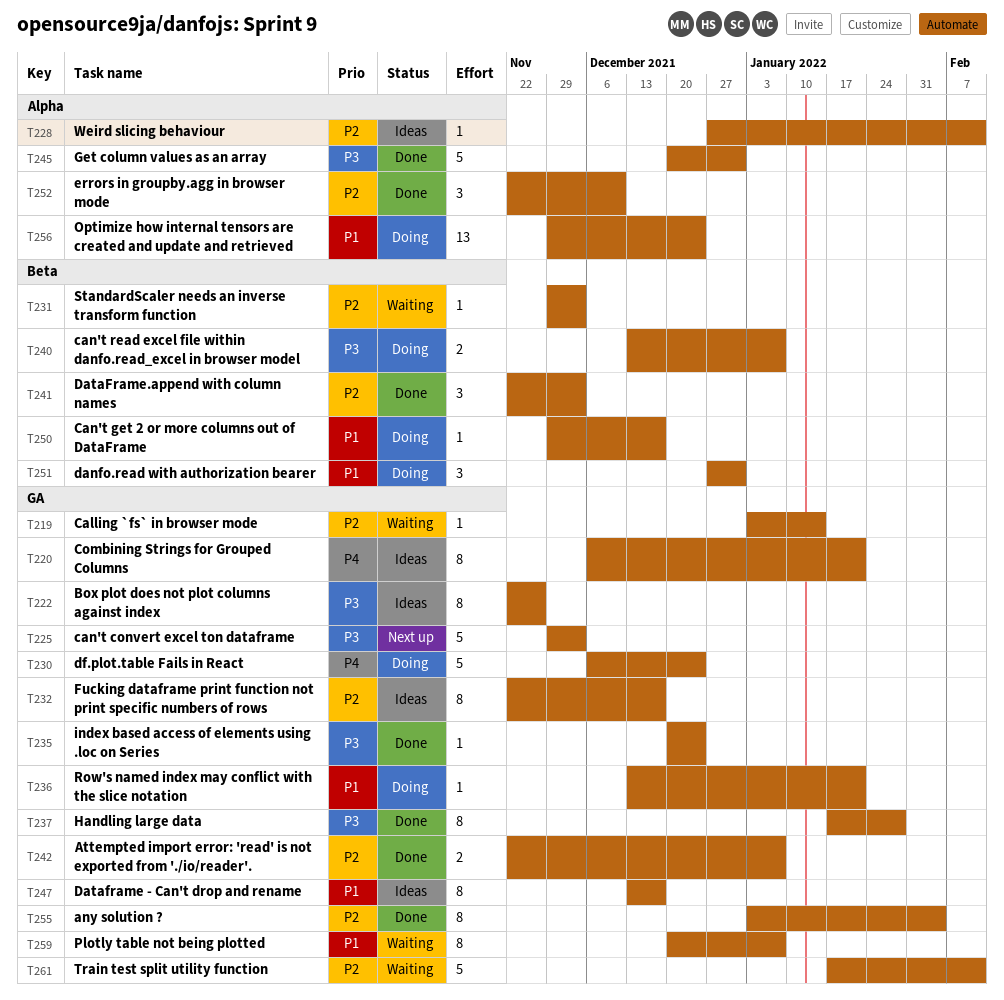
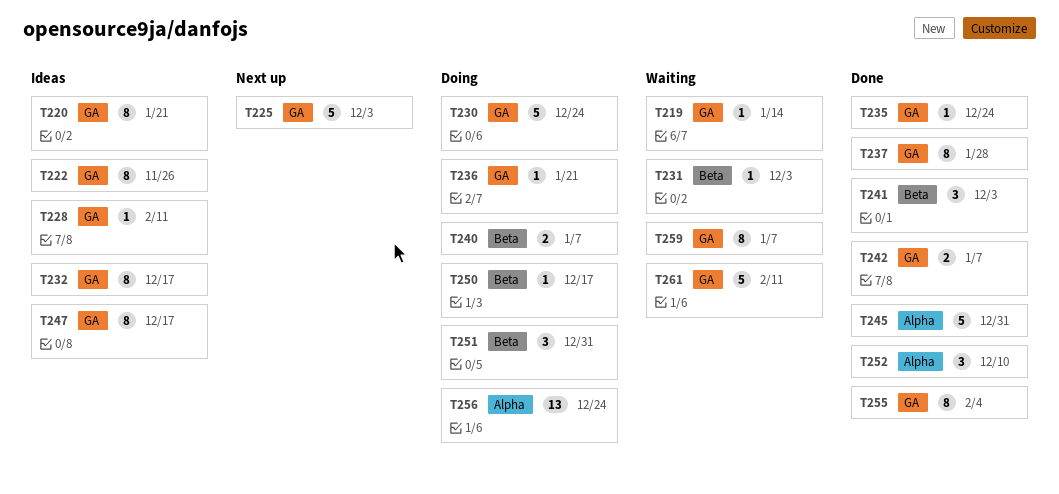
T228, label: Alpha -> GA

